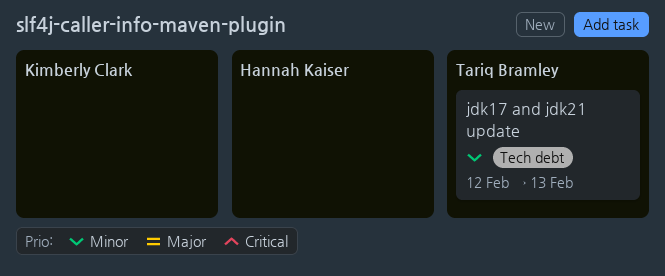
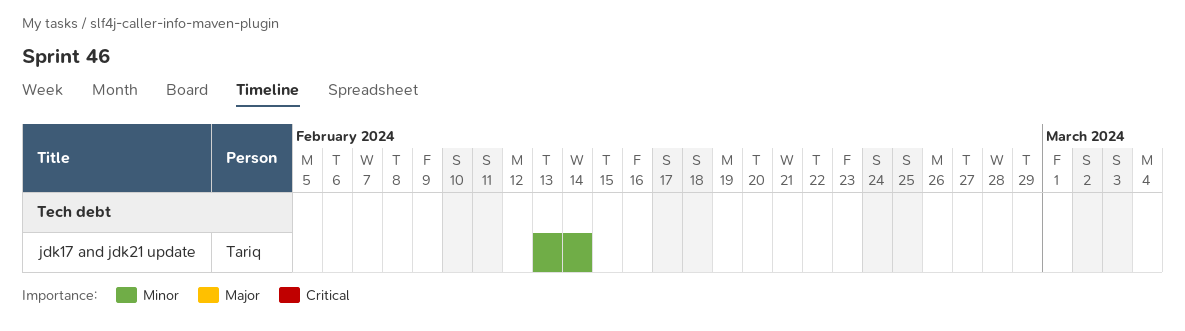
jdk17 and jdk21 update, start: Feb 12 -> Feb 13
jdk17 and jdk21 update, due: Feb 13 -> Feb 14

